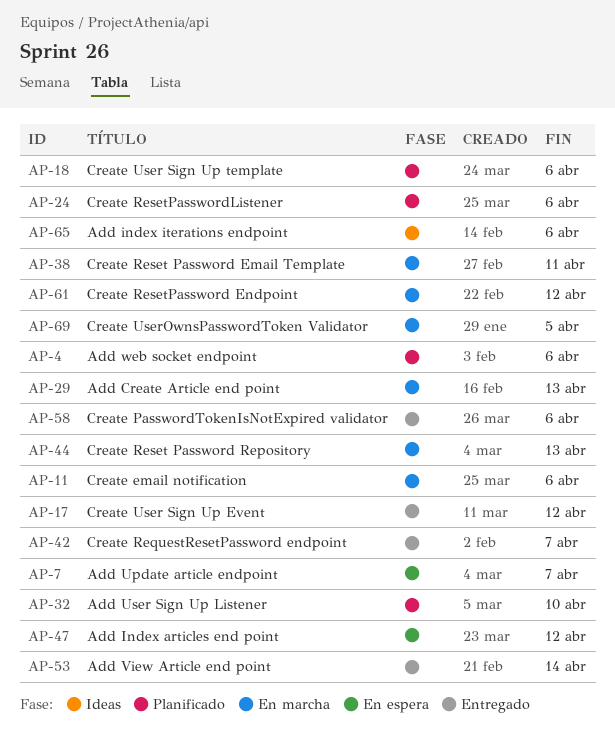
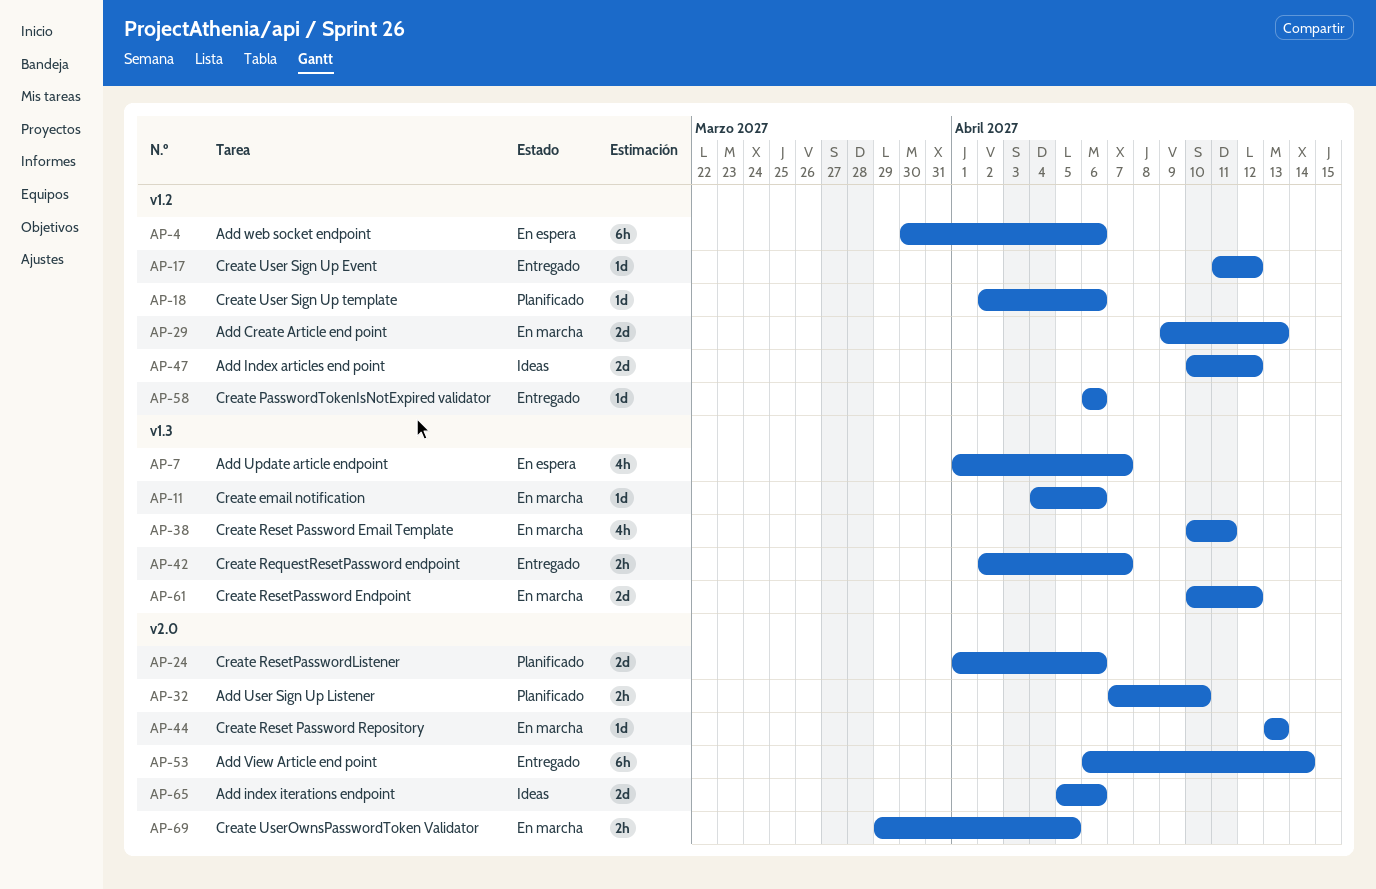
AP-4, status: Planificado -> En espera
AP-47, status: En espera -> Ideas

